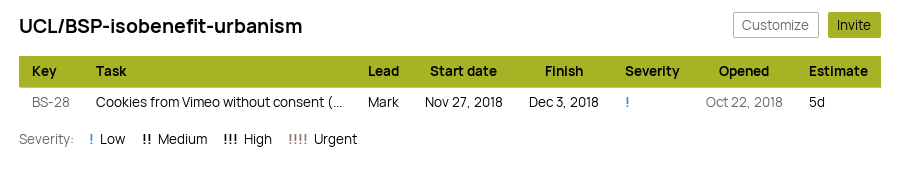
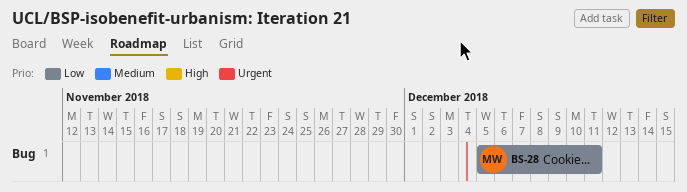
BS-28, start: Nov 27 -> Dec 5
BS-28, due: Dec 3 -> Dec 11

